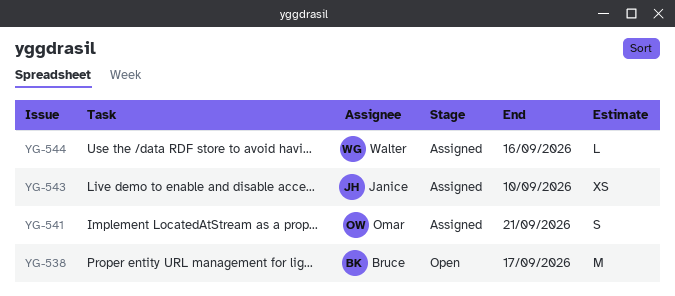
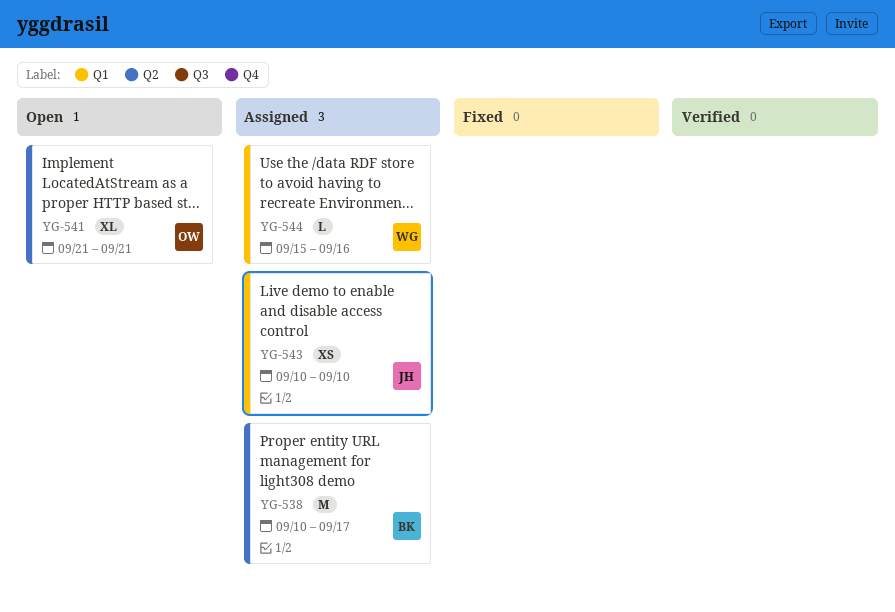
YG-538, status: Open -> Assigned
YG-541, status: Assigned -> Open
YG-541, estimate: S -> XL

